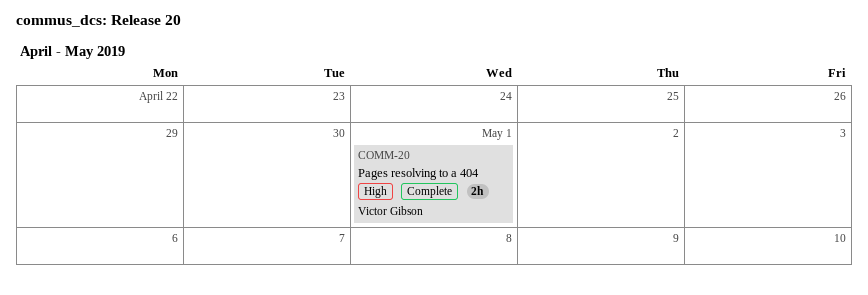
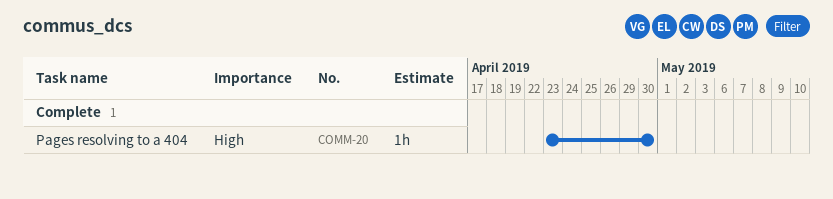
COMM-20, estimate: 2h -> 1h
COMM-20, due: May 1 -> Apr 30

